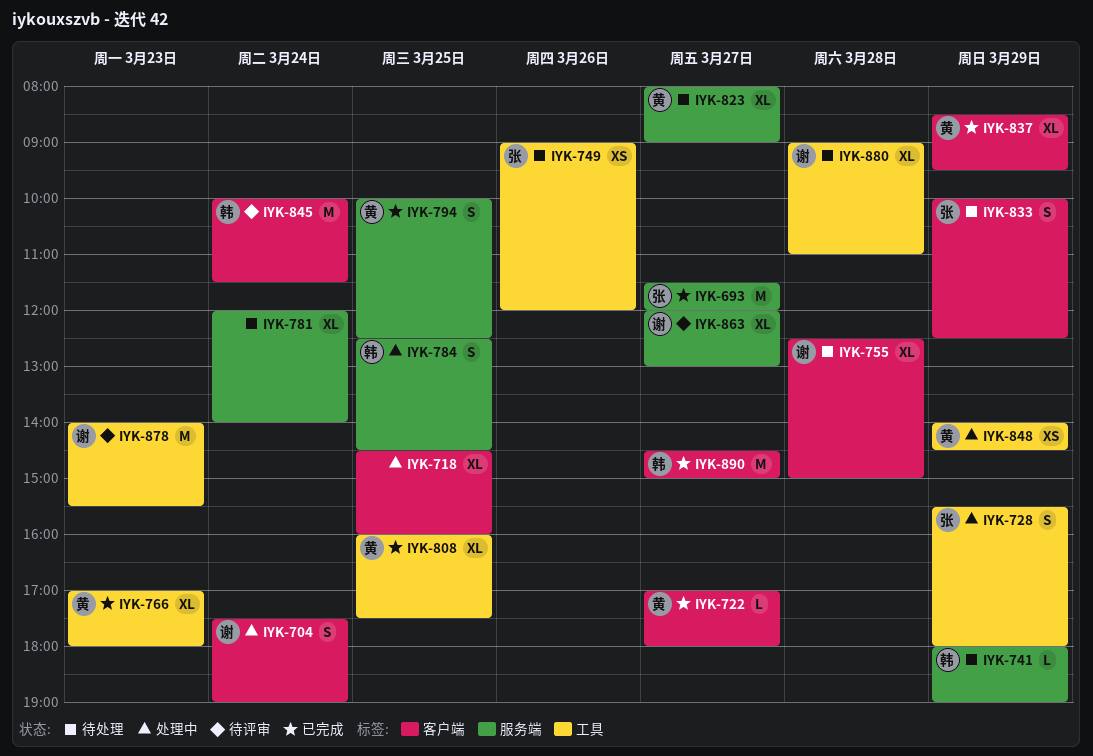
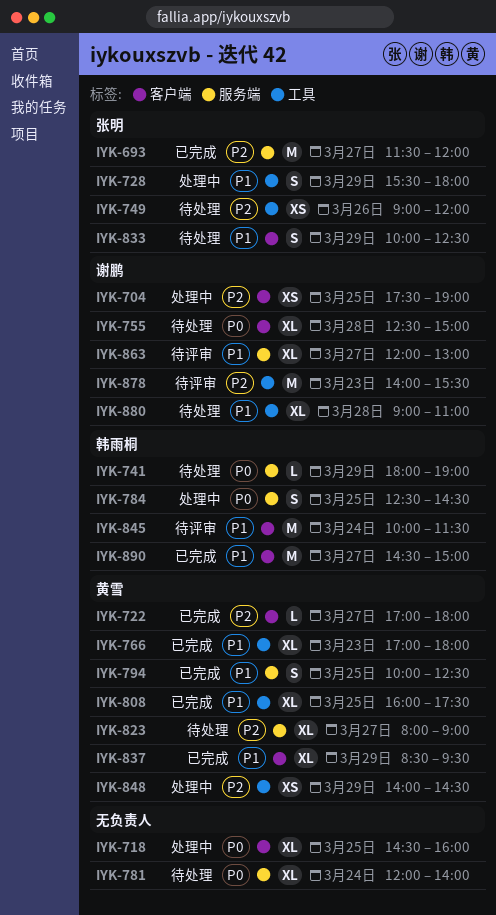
IYK-704, estimate: S -> XS
IYK-704, day: Mar 24 -> Mar 25

